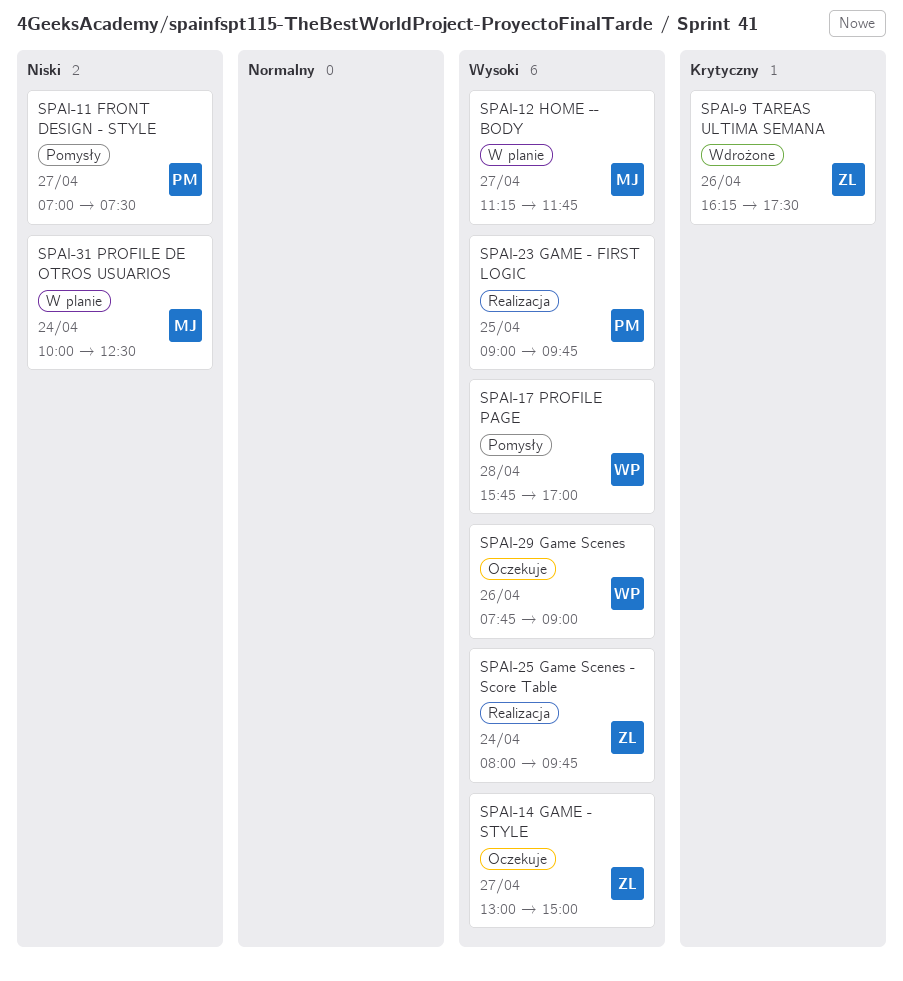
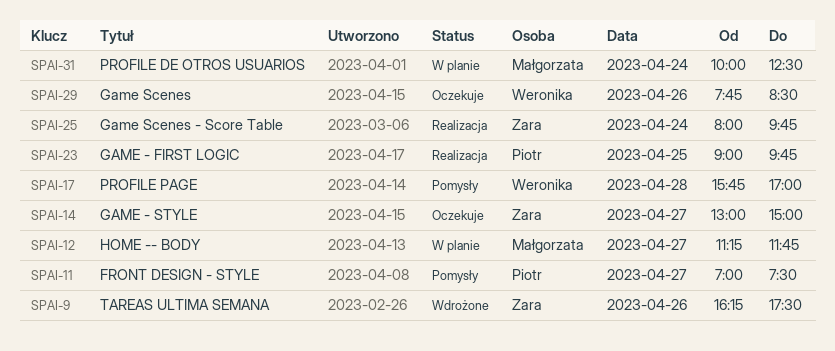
SPAI-29, ends: 09:00 -> 08:30

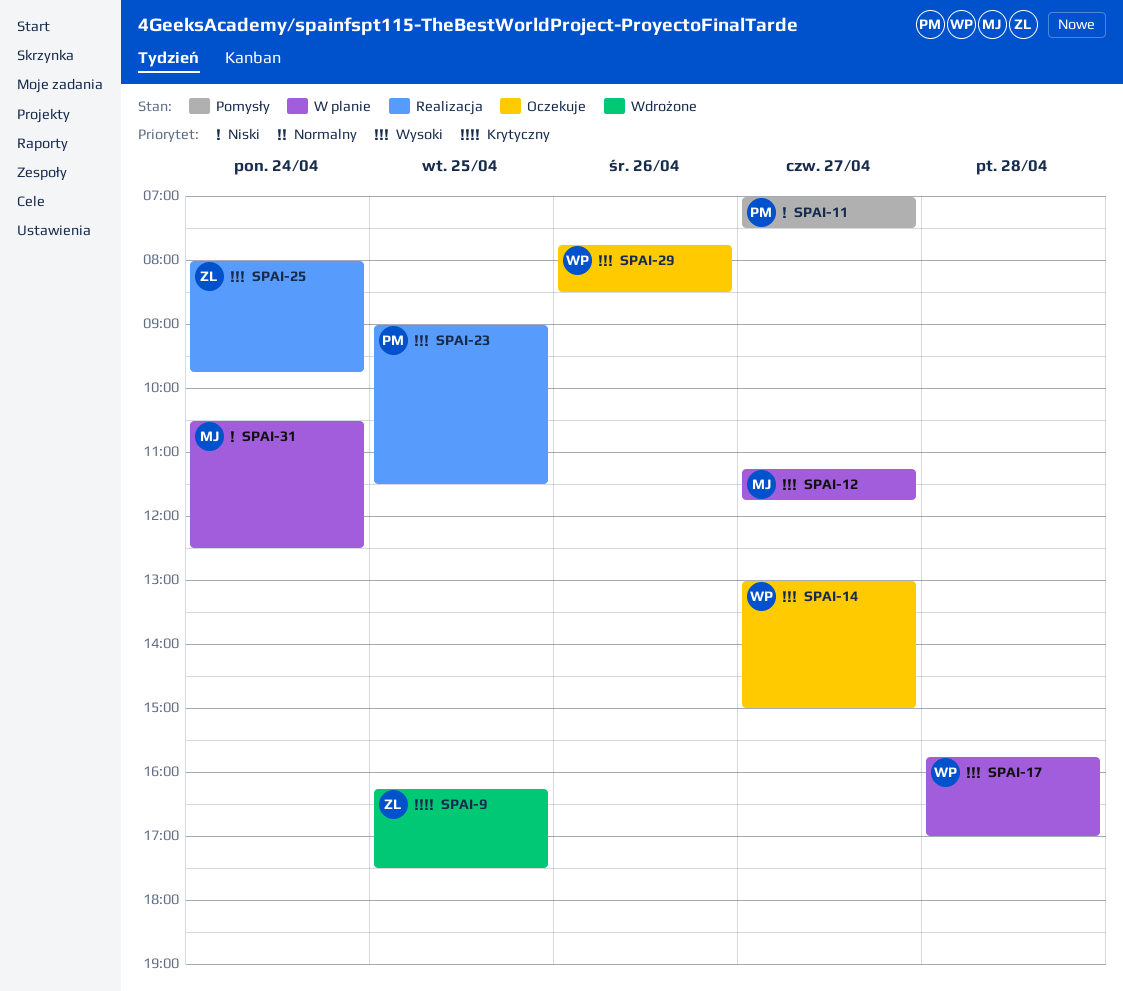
SPAI-9, day: Apr 26 -> Apr 25
SPAI-14, owner: Zara -> Weronika
SPAI-17, status: Pomysły -> W planie
SPAI-23, ends: 09:45 -> 11:30
SPAI-31, begins: 10:00 -> 10:30

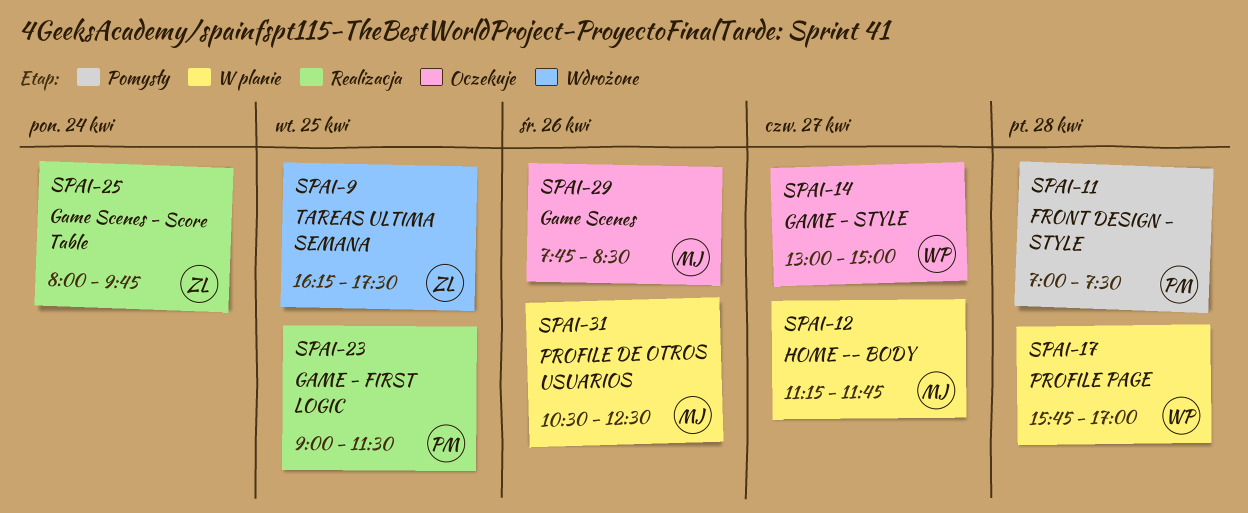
SPAI-11, day: Apr 27 -> Apr 28
SPAI-29, owner: WP -> MJ
SPAI-31, day: Apr 24 -> Apr 26

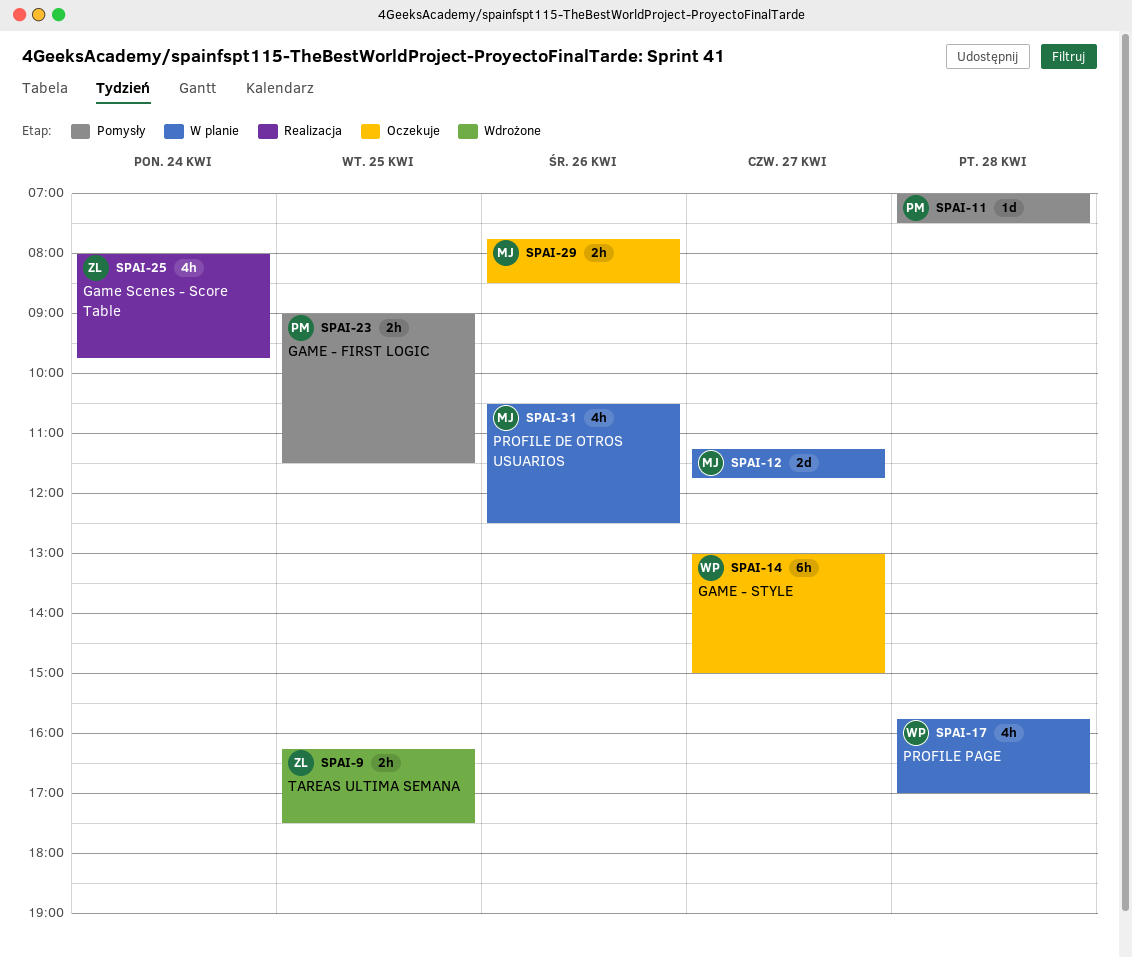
SPAI-23, status: Realizacja -> Pomysły

